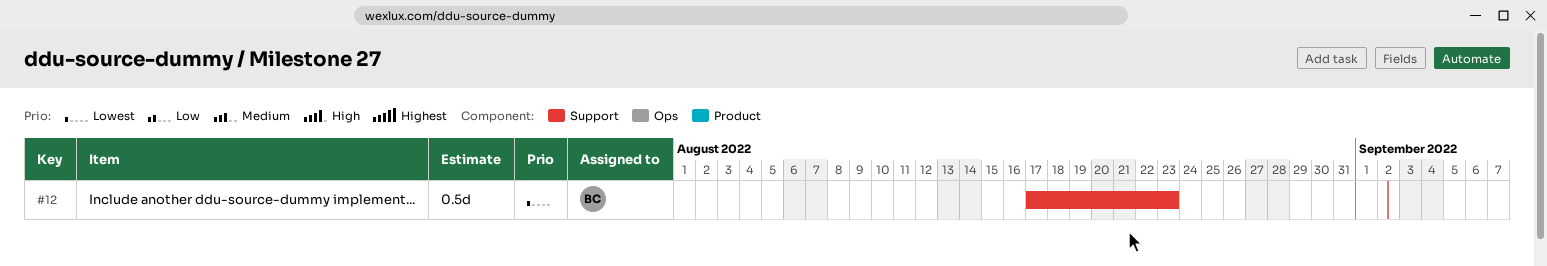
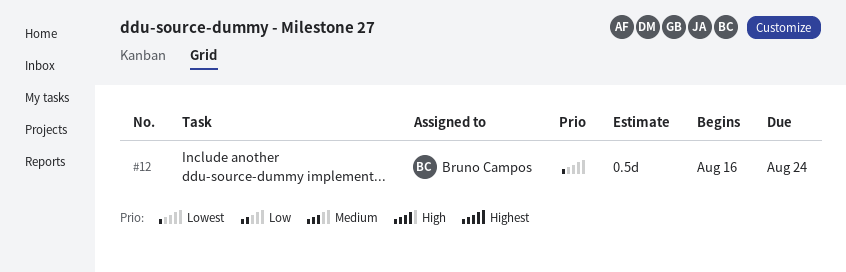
#12, start: Aug 17 -> Aug 16
#12, due: Aug 23 -> Aug 24

